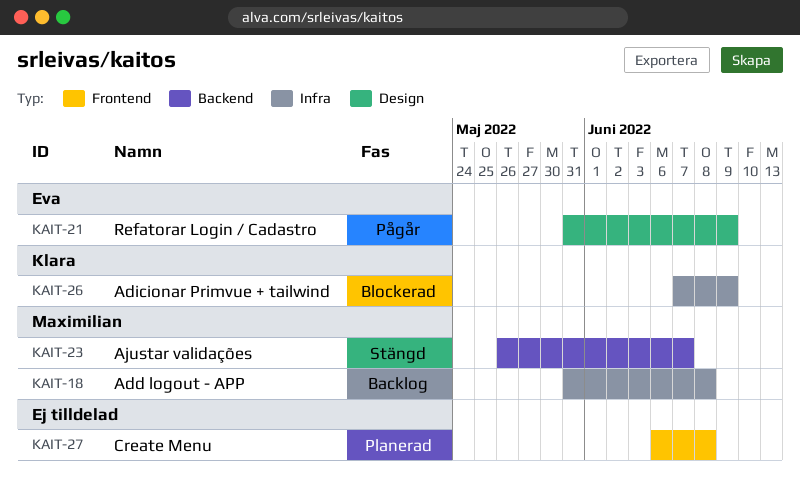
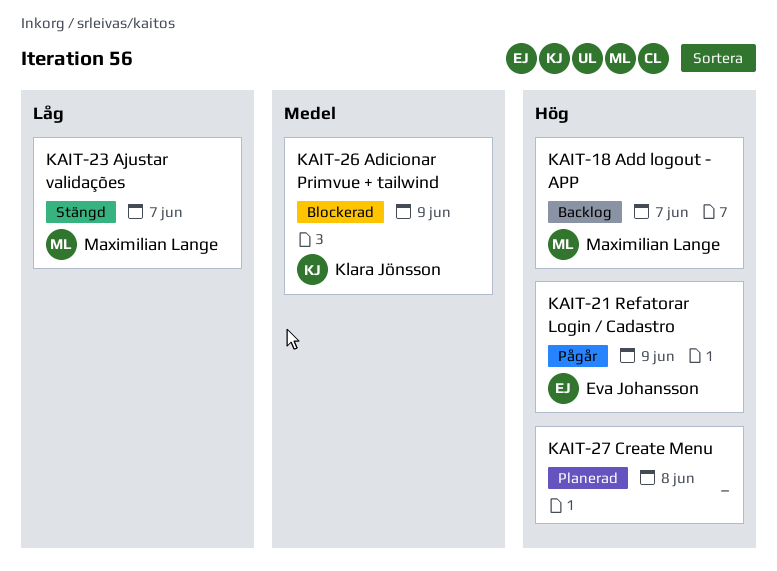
KAIT-18, due: Jun 8 -> Jun 7

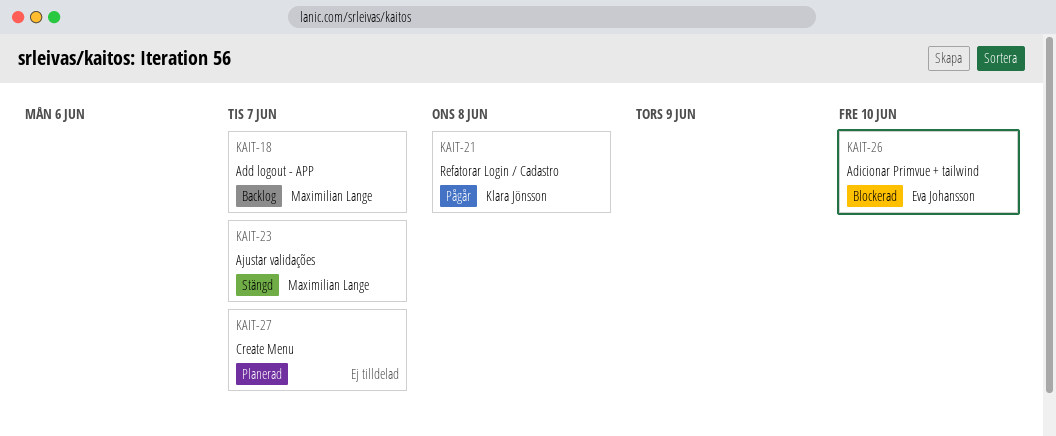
KAIT-21, owner: Eva Johansson -> Klara Jönsson
KAIT-21, due: Jun 9 -> Jun 8
KAIT-26, owner: Klara Jönsson -> Eva Johansson
KAIT-26, due: Jun 9 -> Jun 10
KAIT-27, due: Jun 8 -> Jun 7

